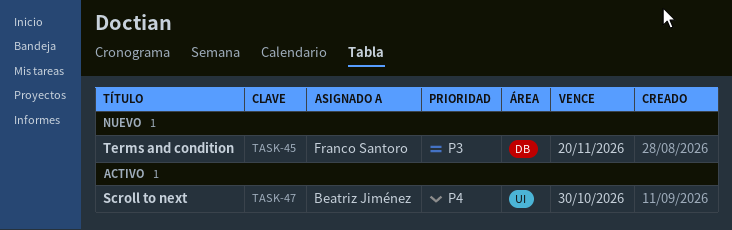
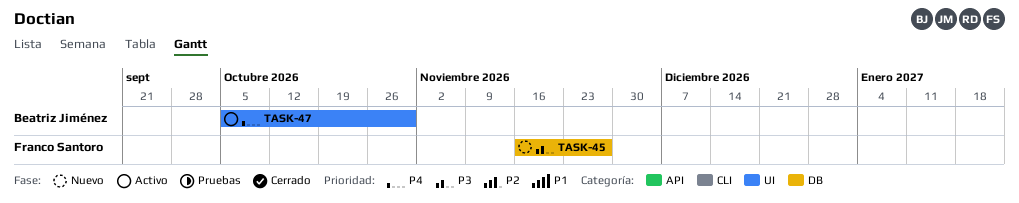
TASK-45, due: Nov 20 -> Nov 27

